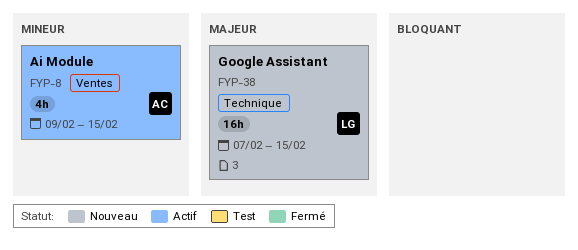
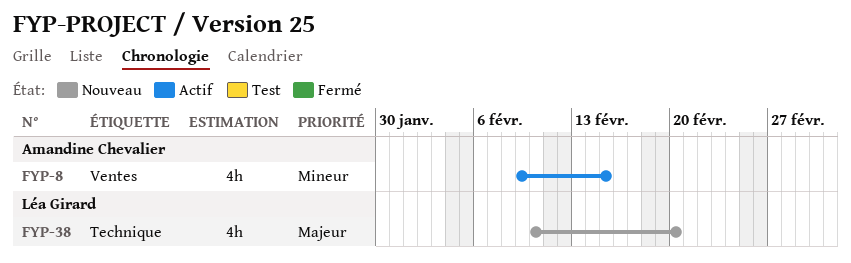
FYP-38, estimate: 16h -> 4h
FYP-38, start: Feb 7 -> Feb 10
FYP-38, due: Feb 15 -> Feb 20

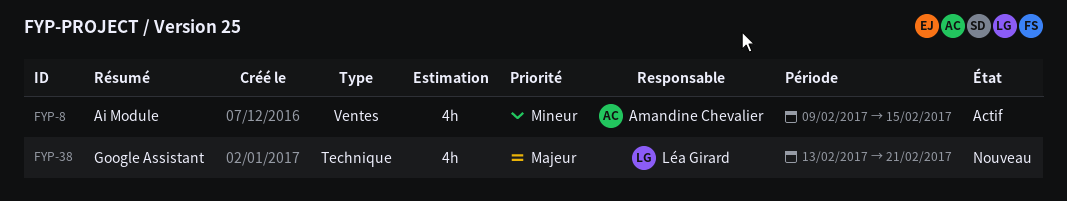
FYP-38, start: Feb 10 -> Feb 13
FYP-38, due: Feb 20 -> Feb 21

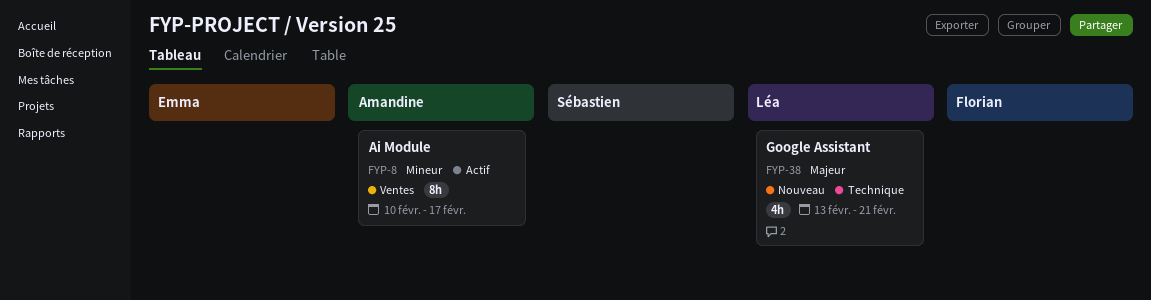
FYP-8, estimate: 4h -> 8h
FYP-8, start: Feb 9 -> Feb 10
FYP-8, due: Feb 15 -> Feb 17

